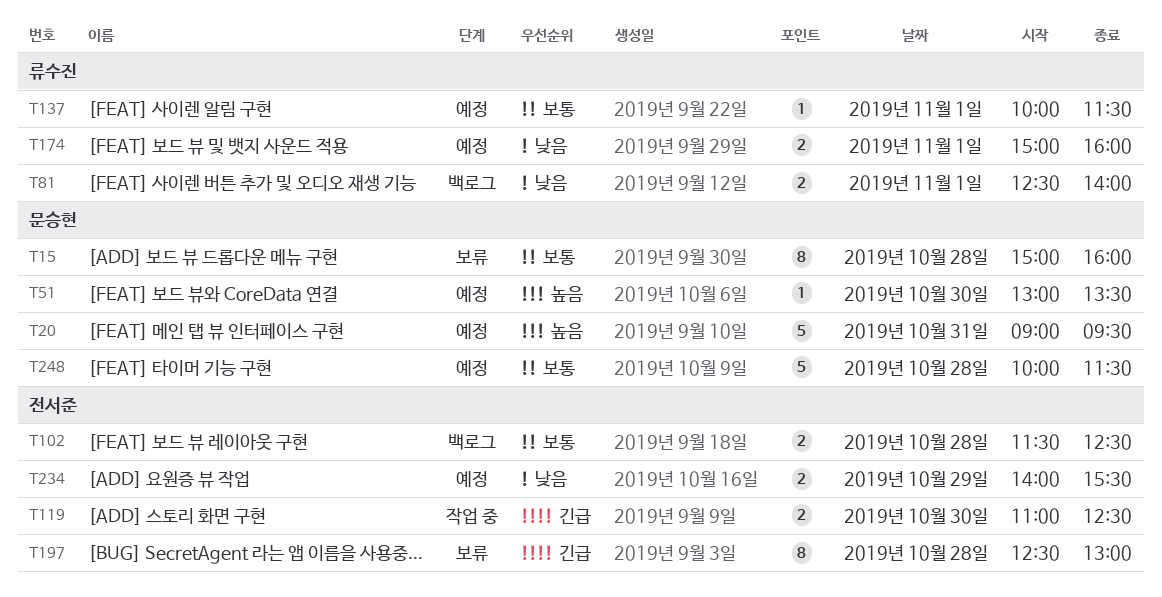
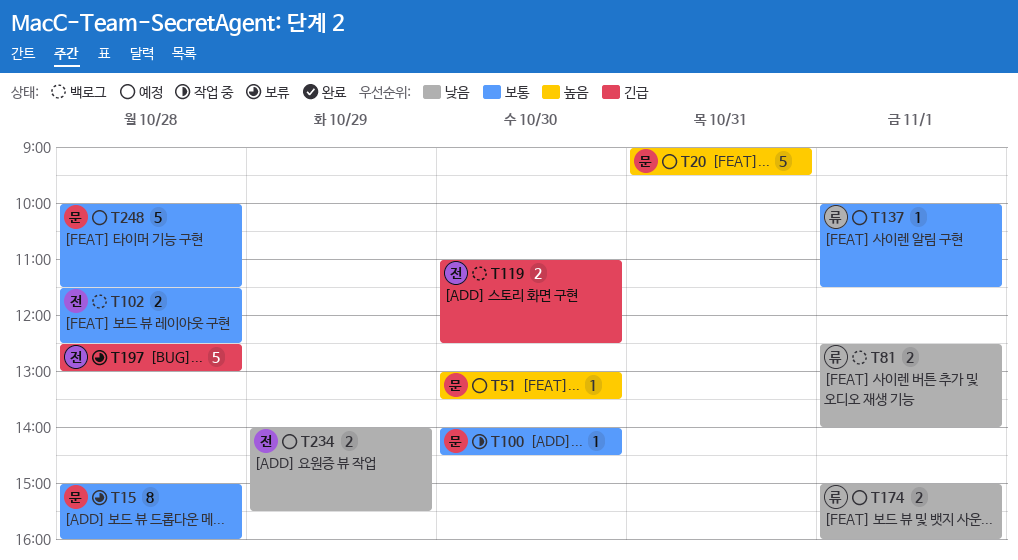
T100: none -> present
T119, status: 작업 중 -> 백로그
T197, estimate: 8 -> 5

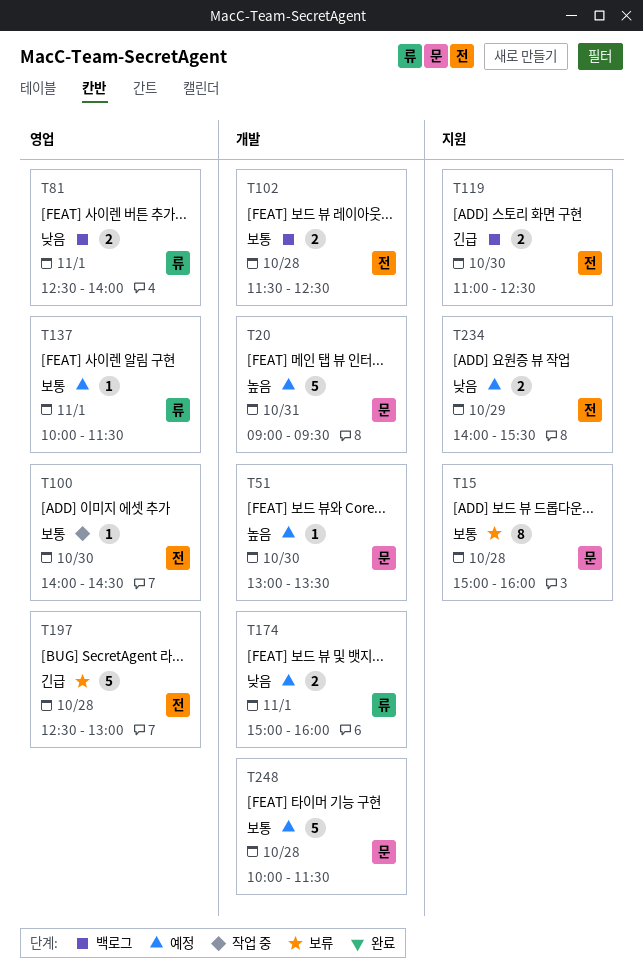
T100, owner: 문 -> 전

